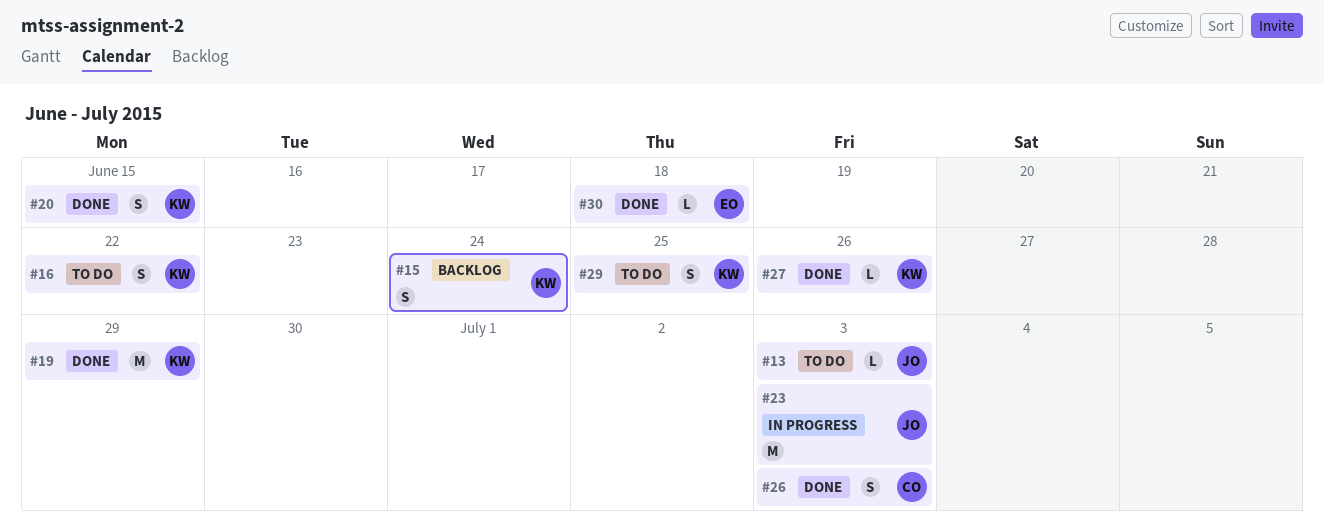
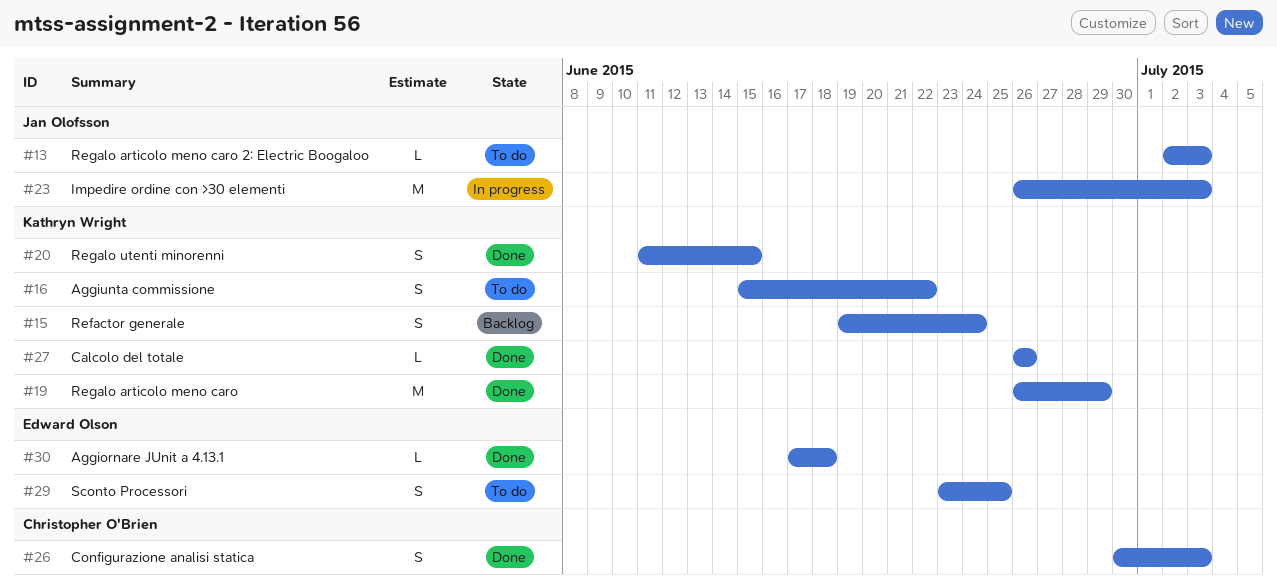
#29, owner: Kathryn Wright -> Edward Olson

